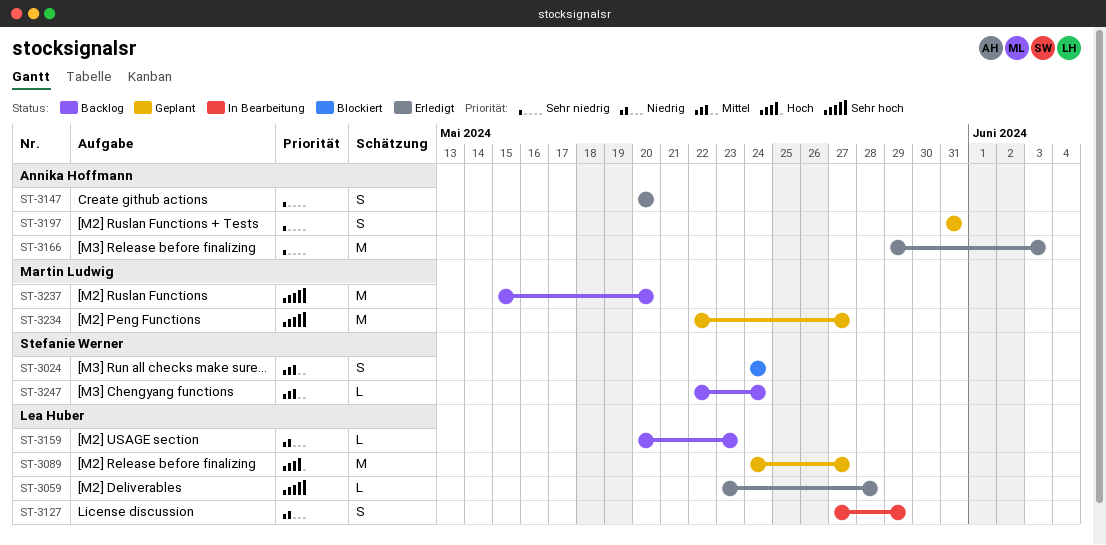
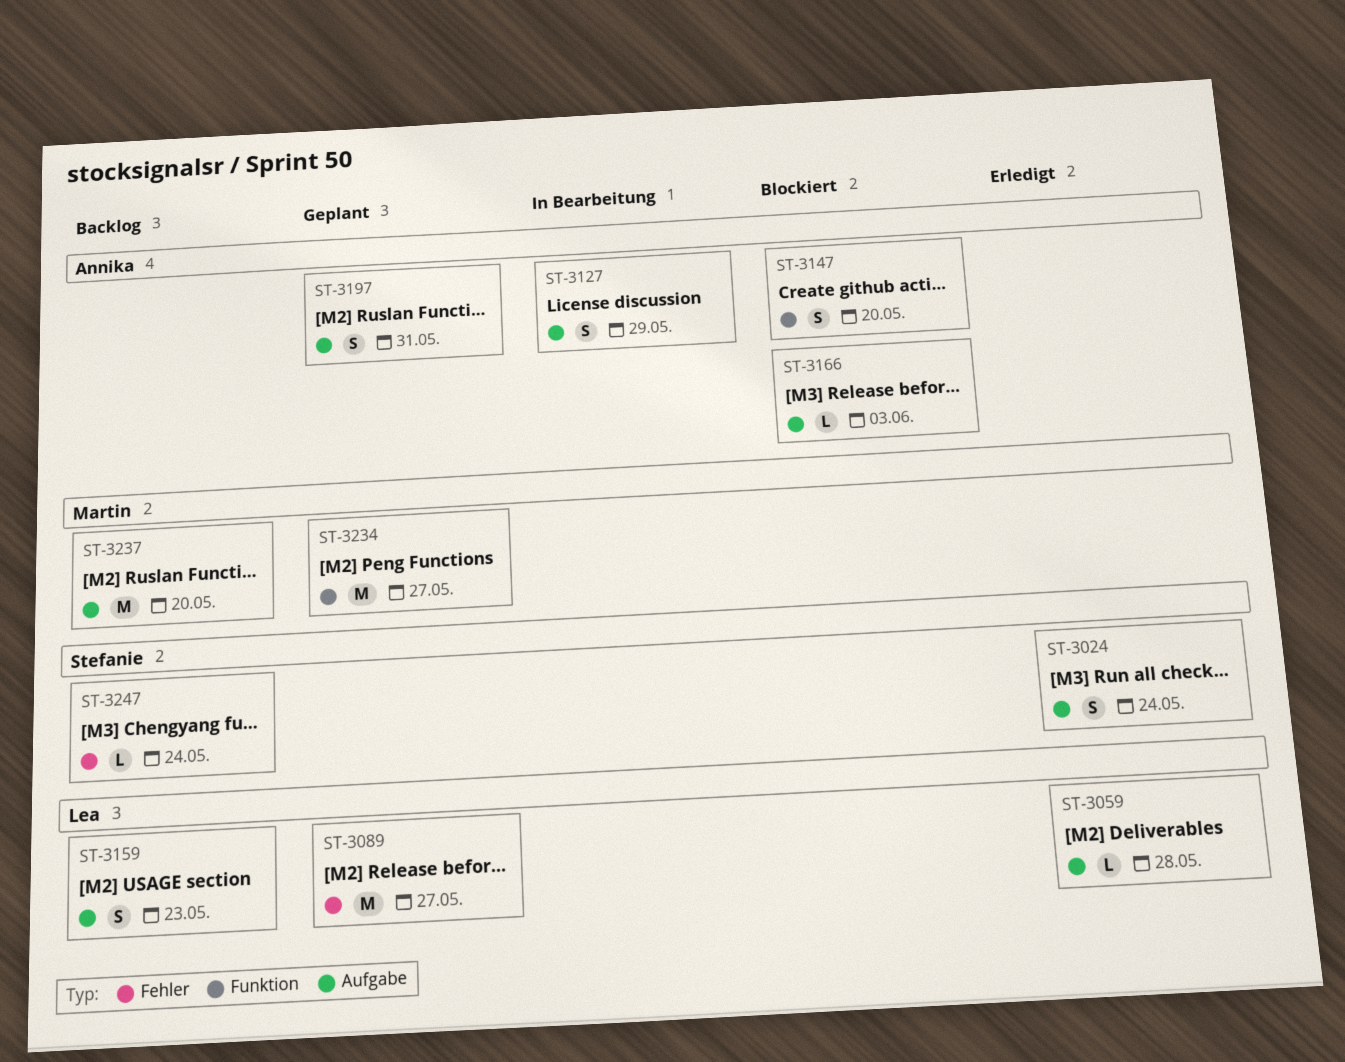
ST-3024, status: Blockiert -> Erledigt
ST-3127, owner: Lea Huber -> Annika Hoffmann
ST-3147, status: Erledigt -> Blockiert
ST-3159, estimate: L -> S
ST-3166, status: Erledigt -> Blockiert
ST-3166, estimate: M -> L

